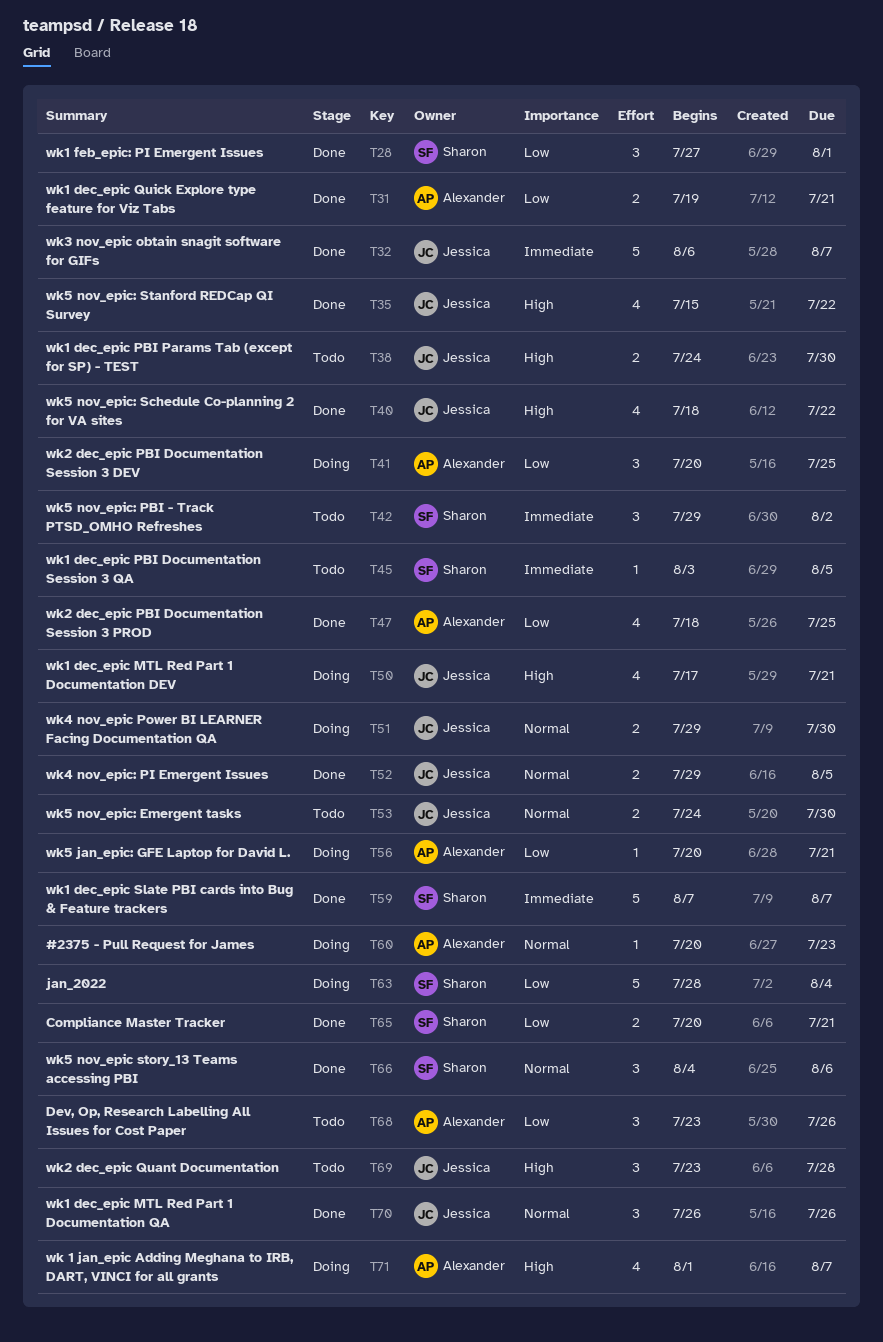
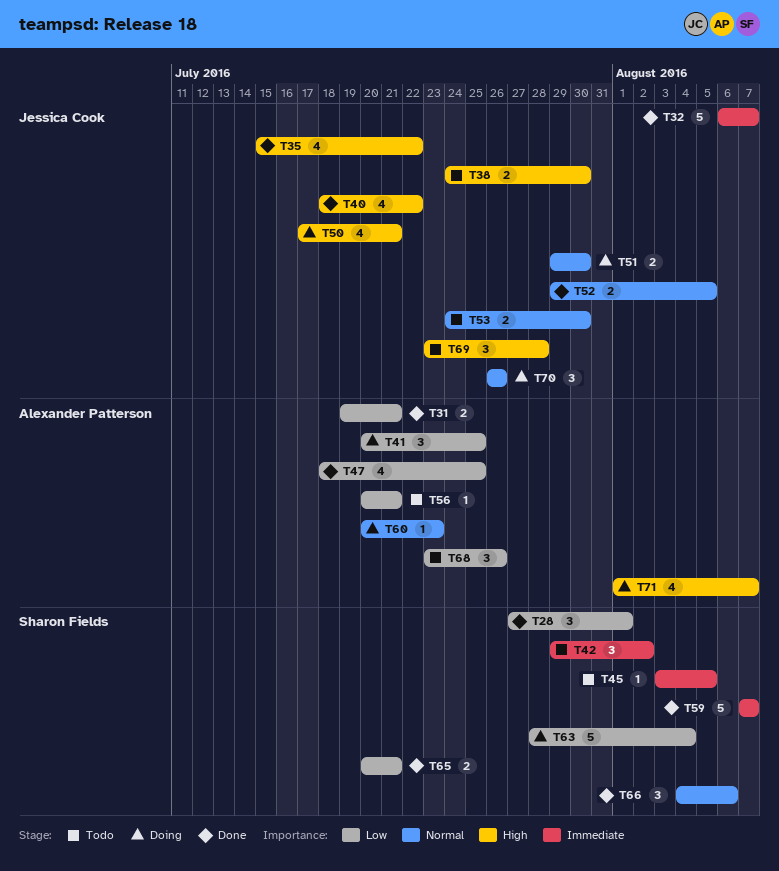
T56, status: Doing -> Todo
T70, status: Done -> Doing

